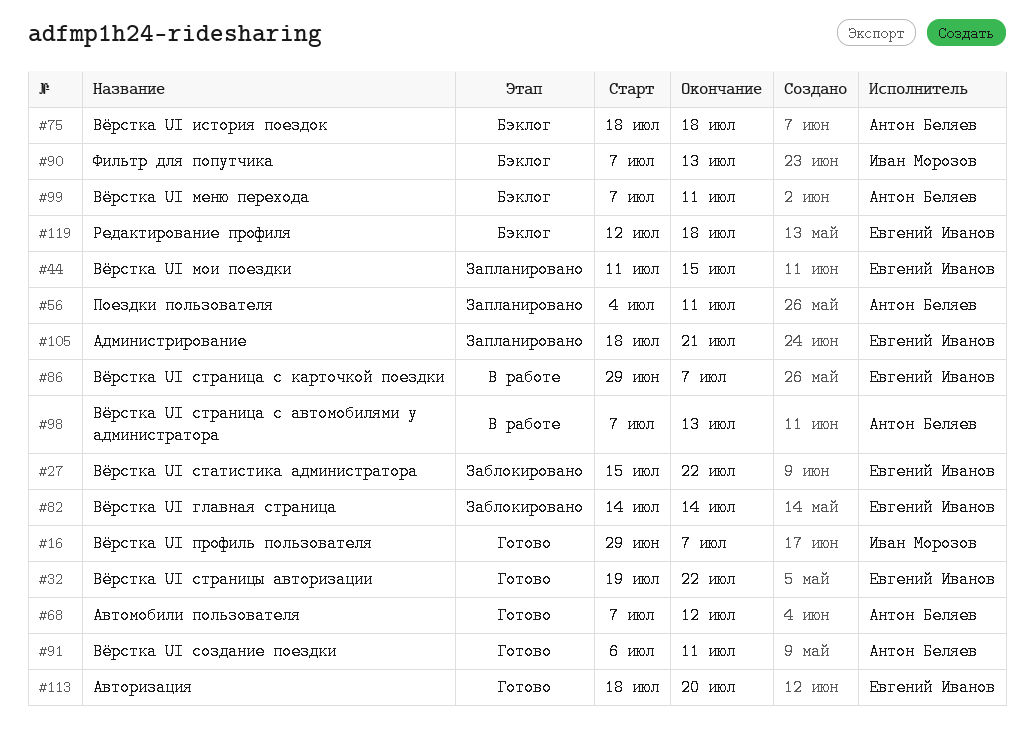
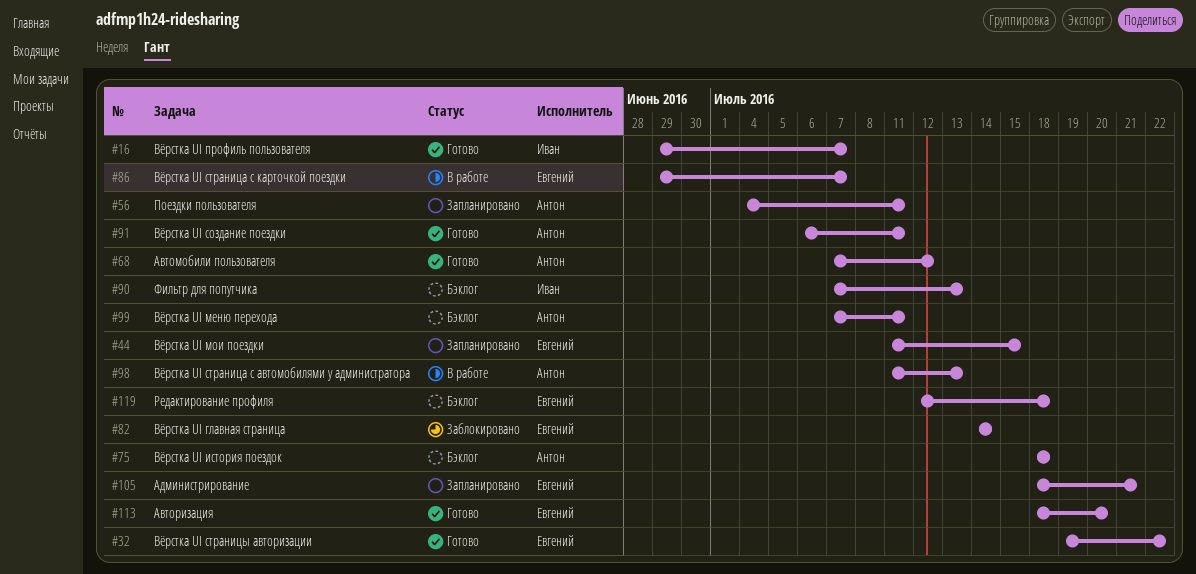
#27: present -> none
#98, start: Jul 7 -> Jul 11

